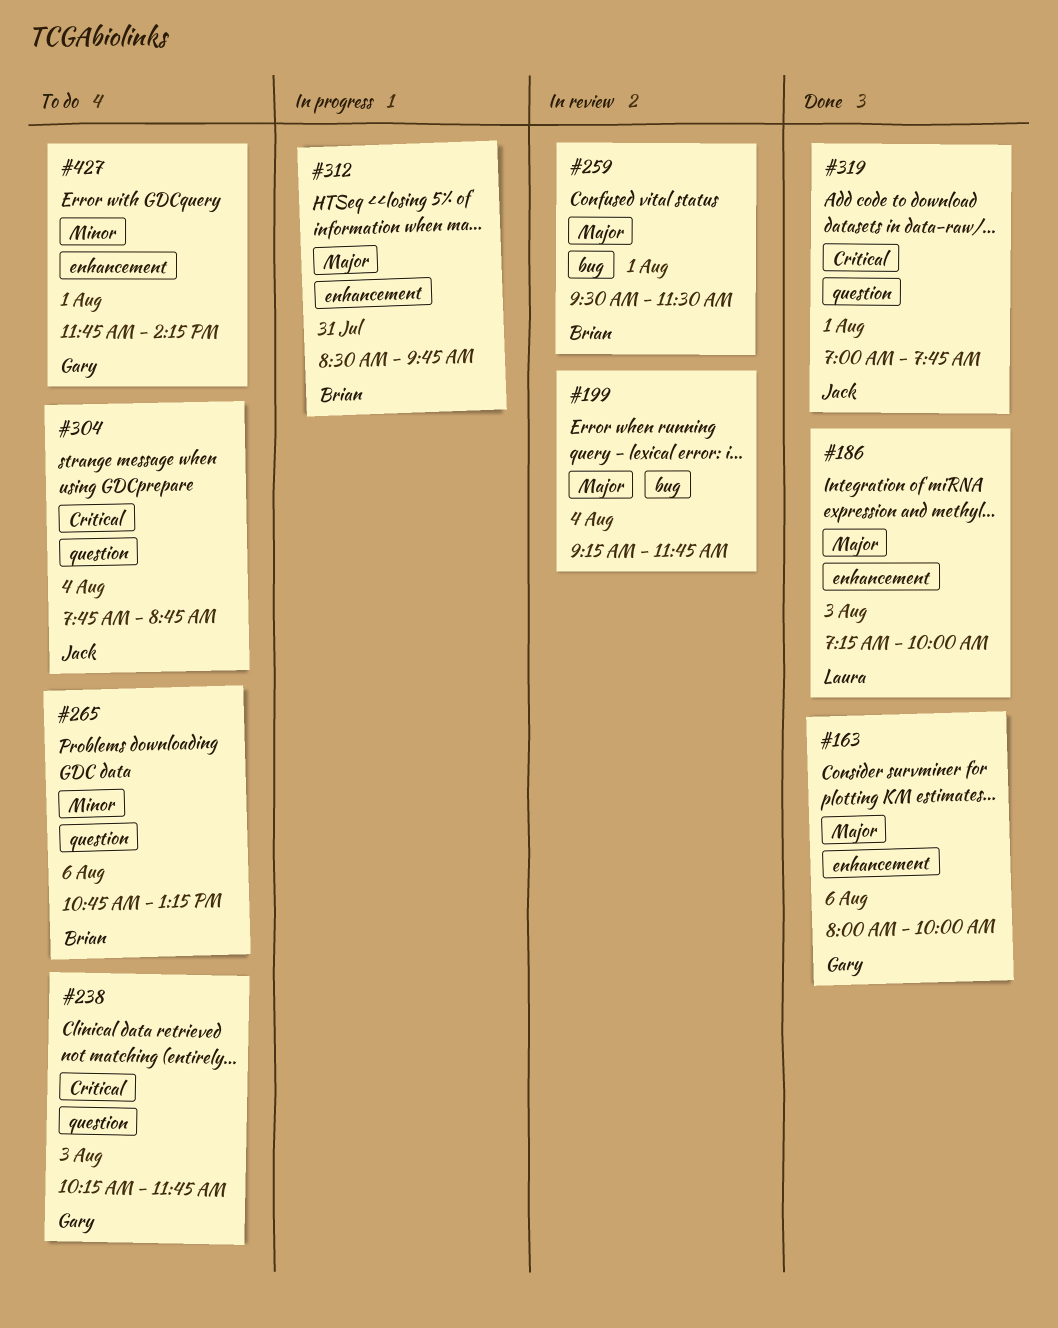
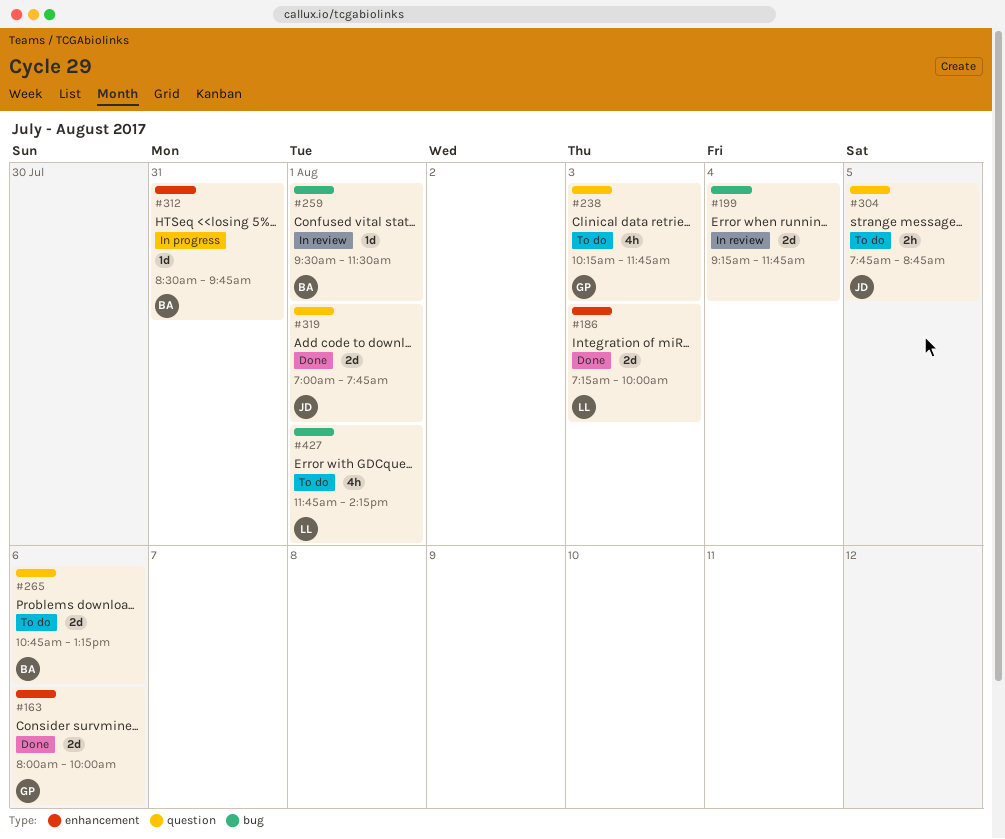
#304, day: Aug 4 -> Aug 5
#427, owner: Gary -> Laura
#427, label: enhancement -> bug

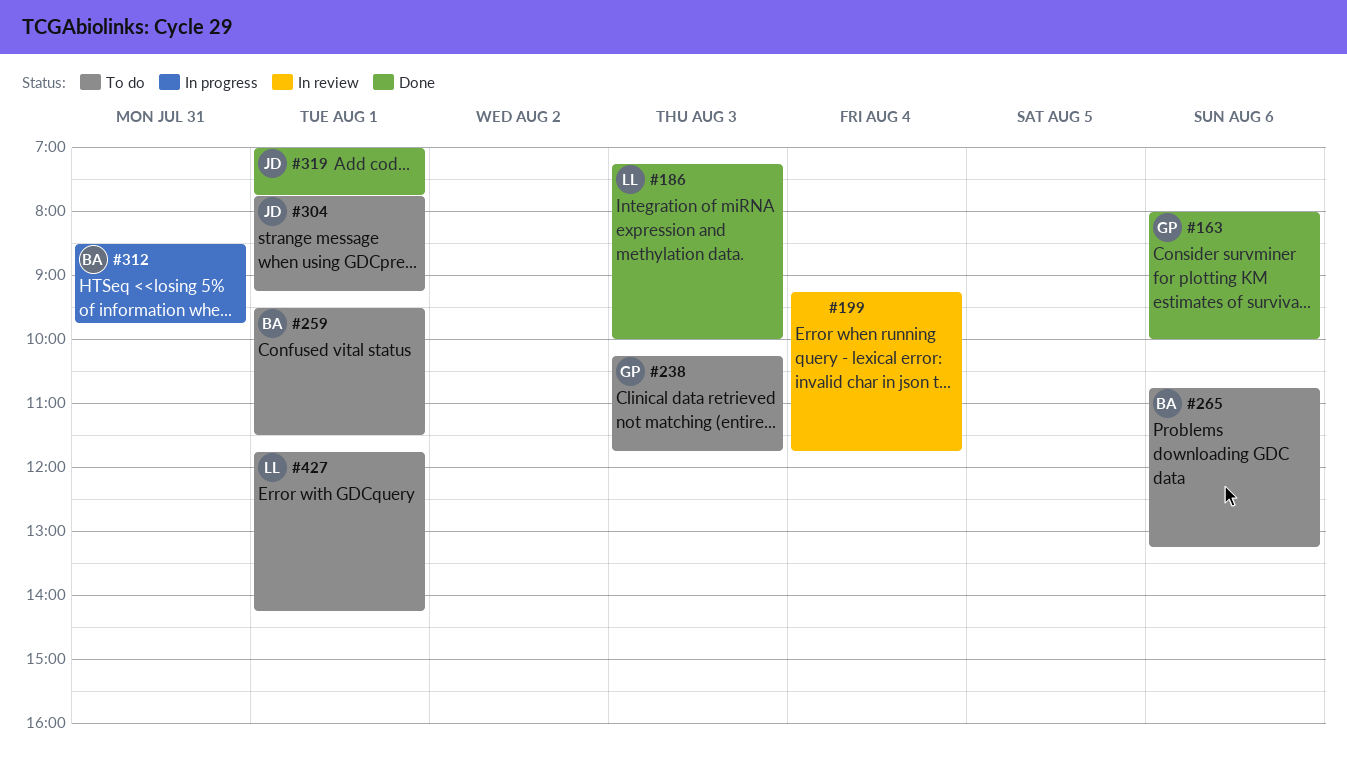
#259, status: In review -> To do
#304, day: Aug 5 -> Aug 1
#304, ends: 08:45 -> 09:15

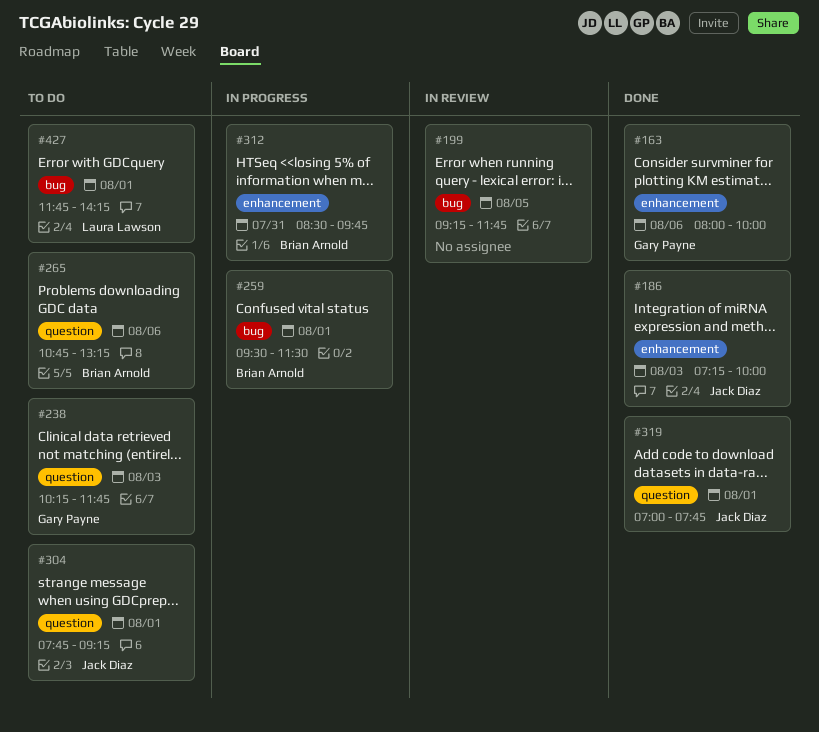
#186, owner: Laura Lawson -> Jack Diaz
#199, day: Aug 4 -> Aug 5
#259, status: To do -> In progress

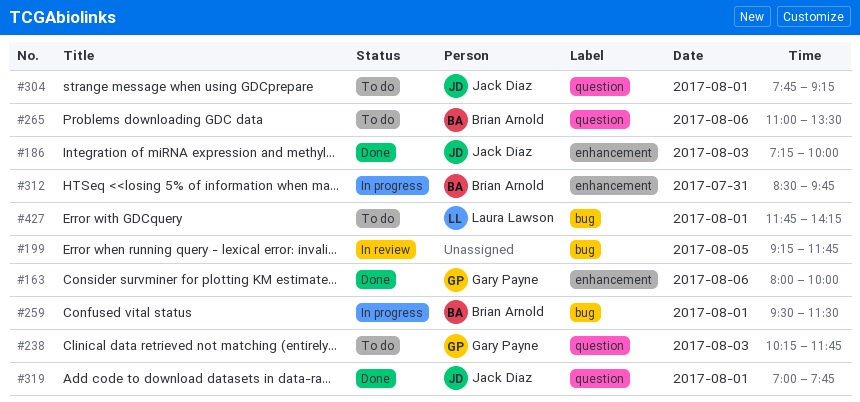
#265, begins: 10:45 -> 11:00
#265, ends: 13:15 -> 13:30

